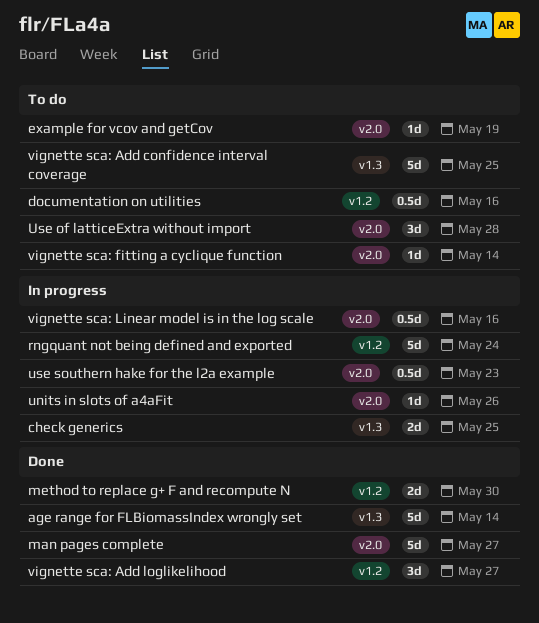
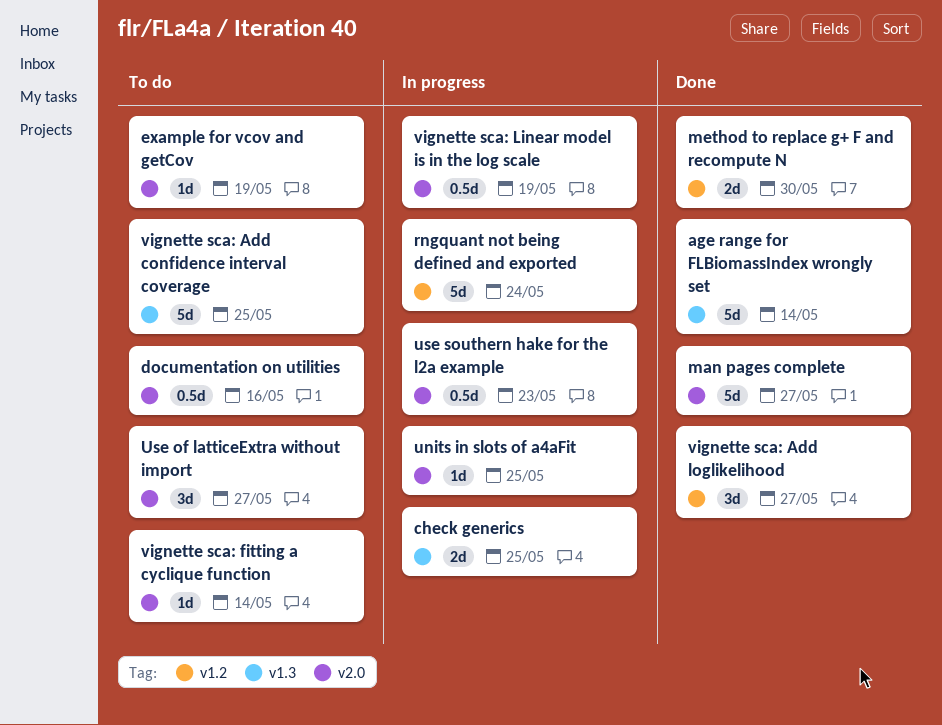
documentation on utilities, label: v1.2 -> v2.0
units in slots of a4aFit, due: May 26 -> May 25
Use of latticeExtra without import, due: May 28 -> May 27
vignette sca: Linear model is in the log scale, due: May 16 -> May 19

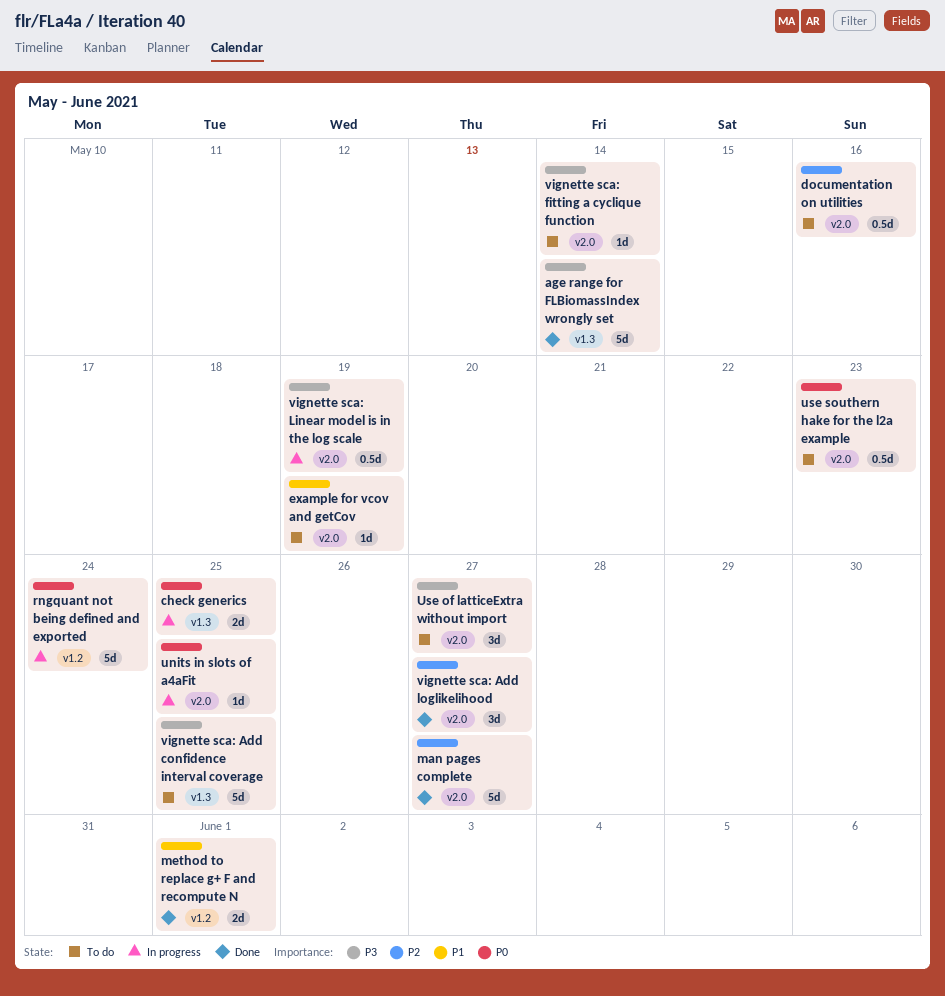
method to replace g+ F and recompute N, due: May 30 -> Jun 1
use southern hake for the l2a example, status: In progress -> To do
vignette sca: Add loglikelihood, label: v1.2 -> v2.0

